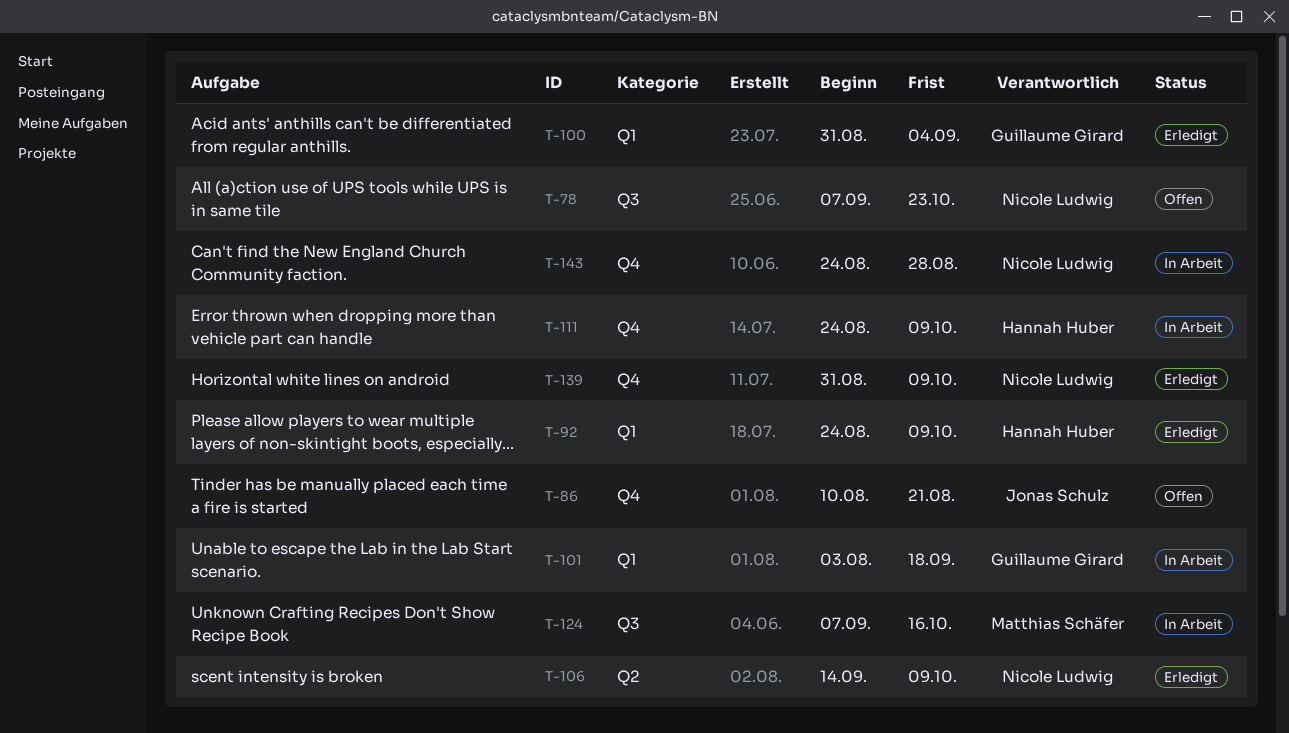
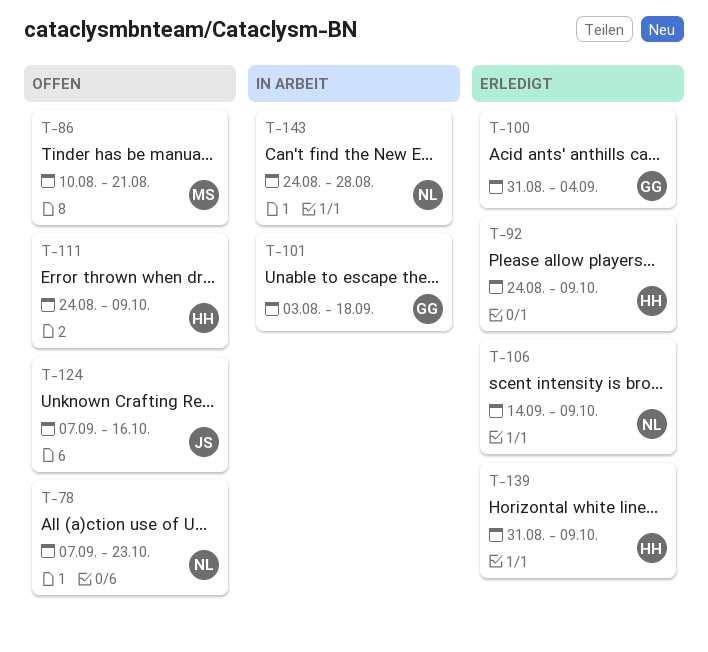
T-86, owner: Jonas Schulz -> Matthias Schäfer
T-111, status: In Arbeit -> Offen
T-124, status: In Arbeit -> Offen
T-124, owner: Matthias Schäfer -> Jonas Schulz
T-139, owner: Nicole Ludwig -> Hannah Huber

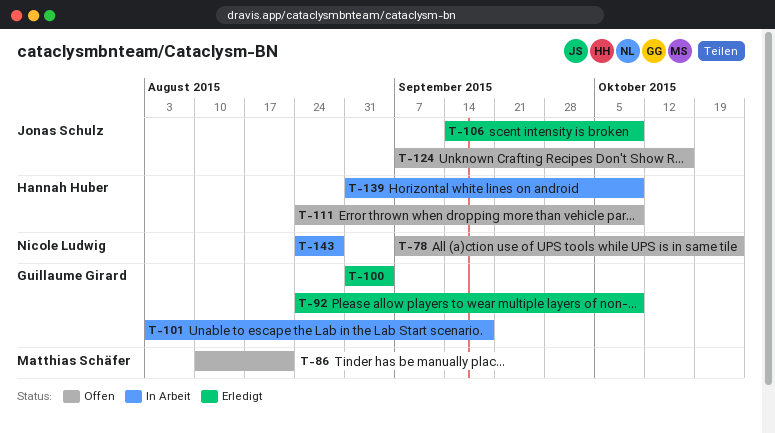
T-92, owner: Hannah Huber -> Guillaume Girard
T-106, owner: Nicole Ludwig -> Jonas Schulz
T-139, status: Erledigt -> In Arbeit

